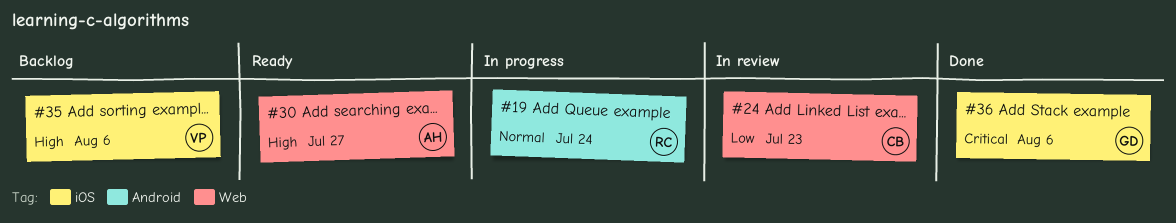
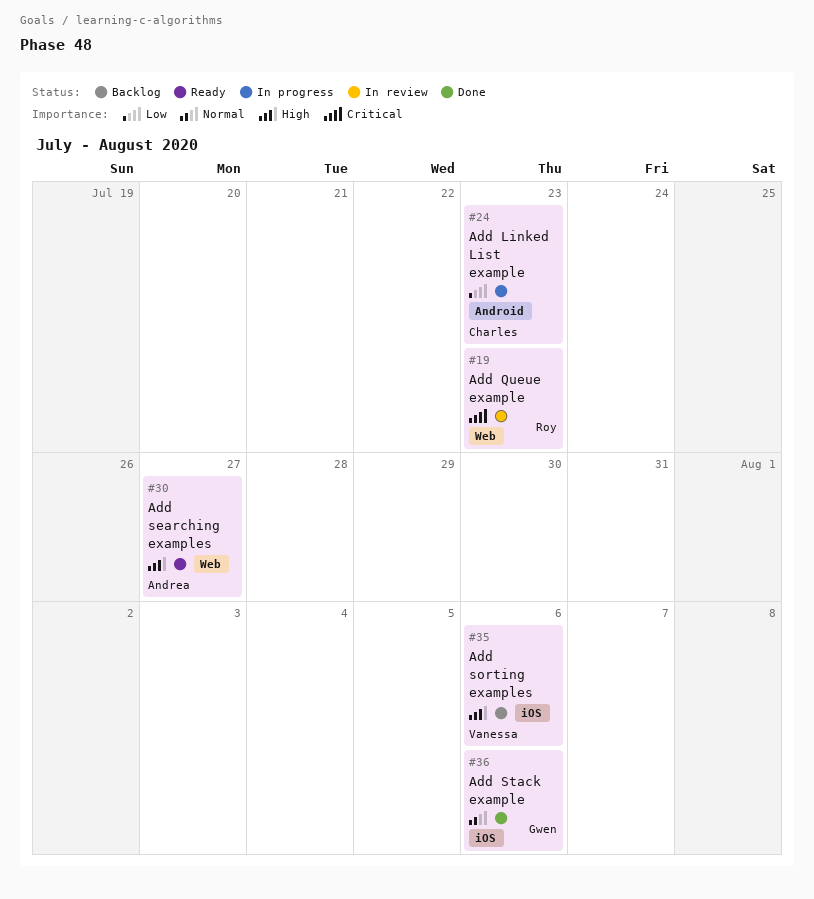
#19, status: In progress -> In review
#19, priority: Normal -> Critical
#19, label: Android -> Web
#19, due: Jul 24 -> Jul 23
#24, status: In review -> In progress
#24, label: Web -> Android
#36, priority: Critical -> Normal

